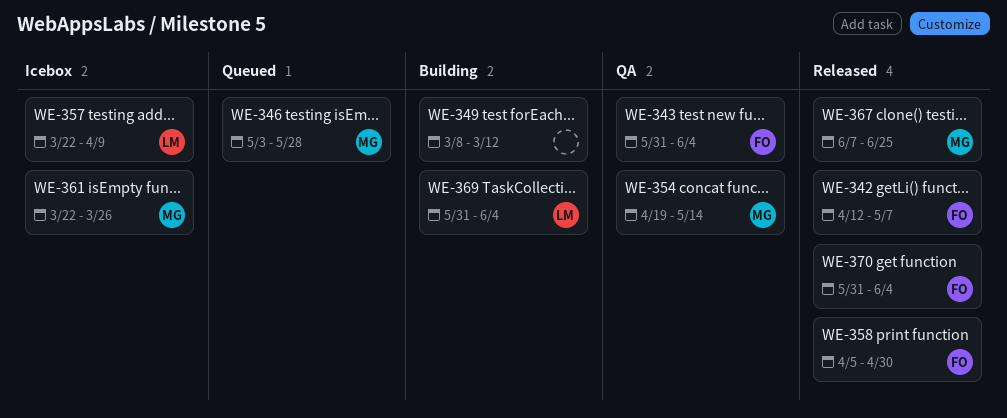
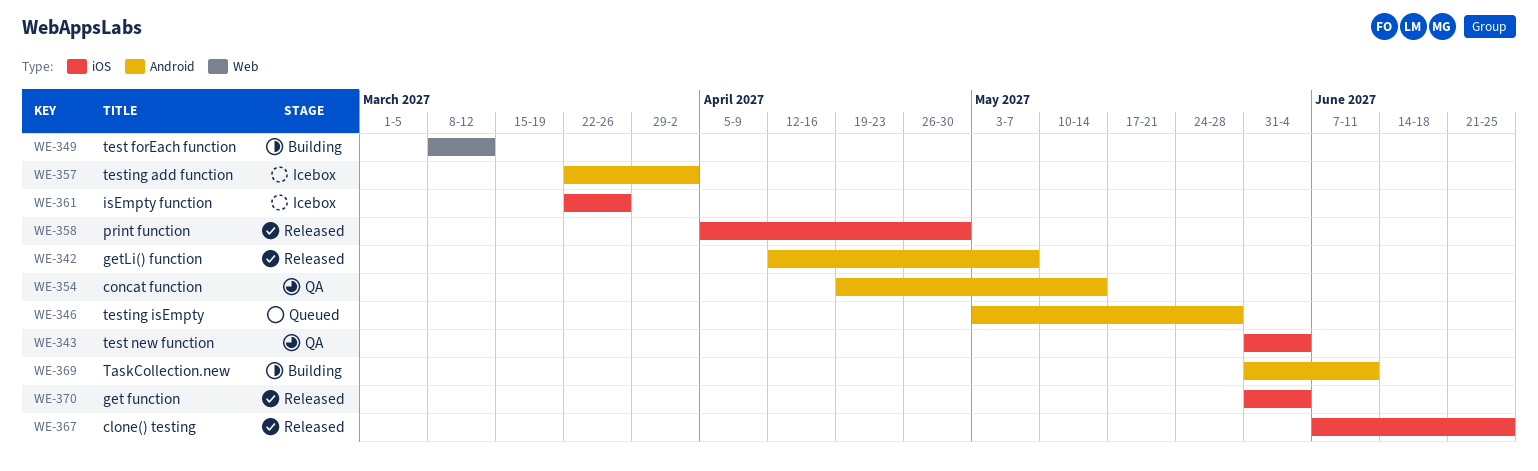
WE-357, due: Apr 9 -> Apr 2
WE-369, due: Jun 4 -> Jun 11

